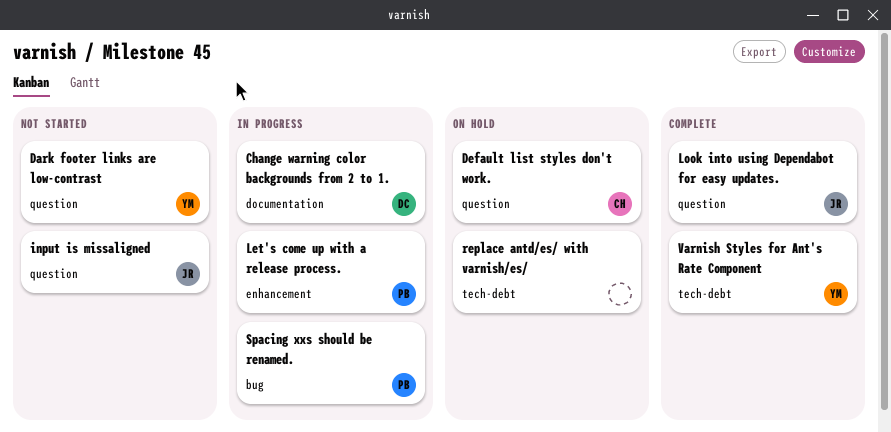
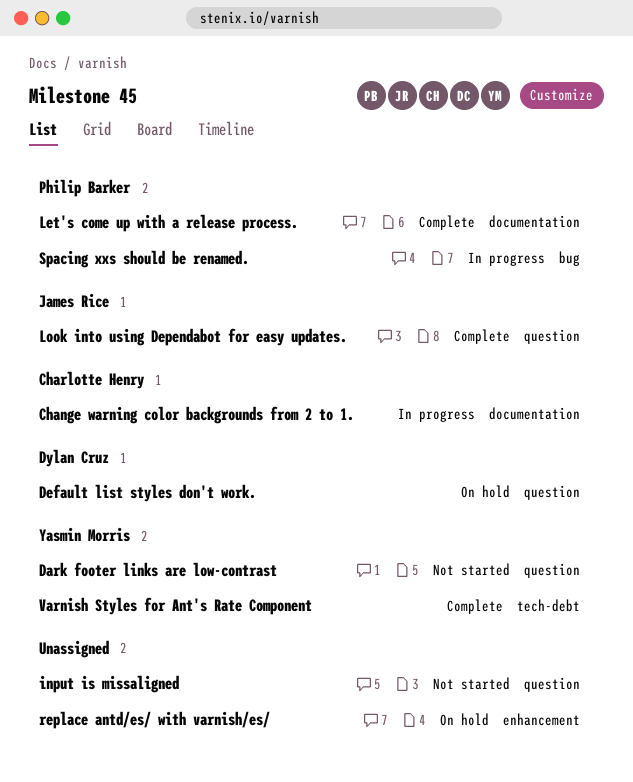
Change warning color backgrounds from 2 to 1., owner: Dylan Cruz -> Charlotte Henry
Default list styles don't work., owner: Charlotte Henry -> Dylan Cruz
input is missaligned, owner: James Rice -> none
Let's come up with a release process., status: In progress -> Complete
Let's come up with a release process., label: enhancement -> documentation
replace antd/es/ with varnish/es/, label: tech-debt -> enhancement

